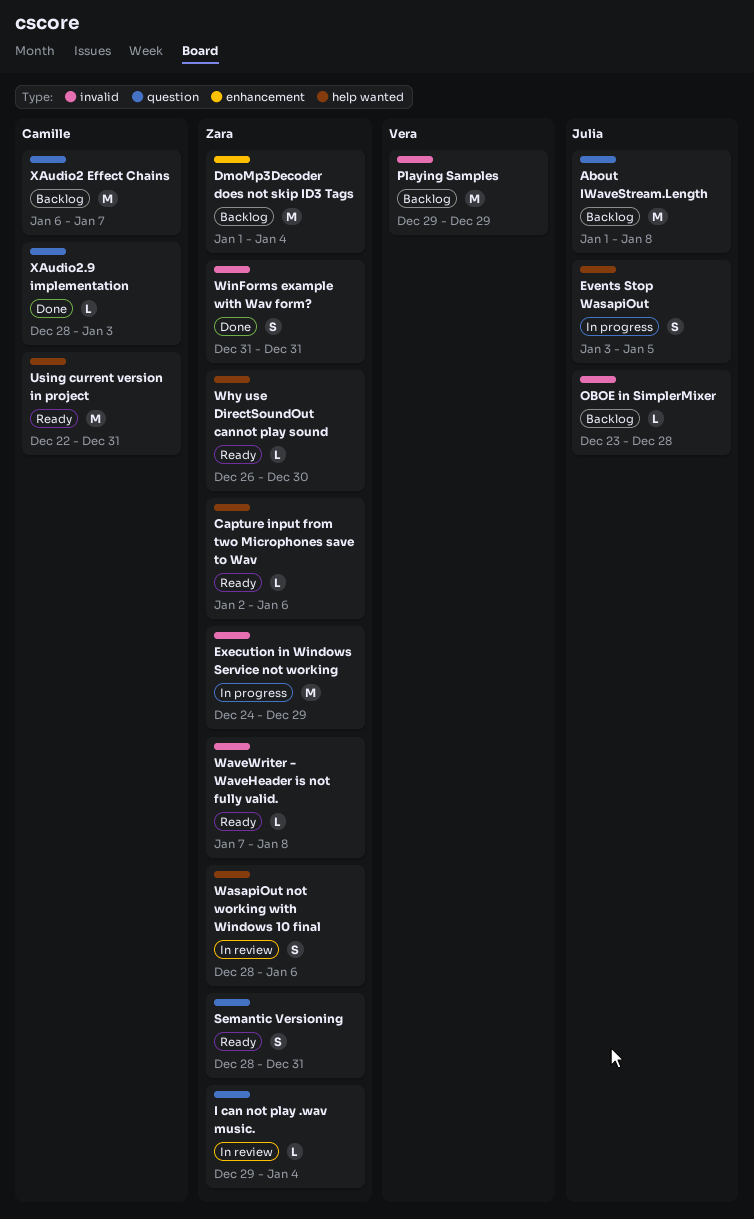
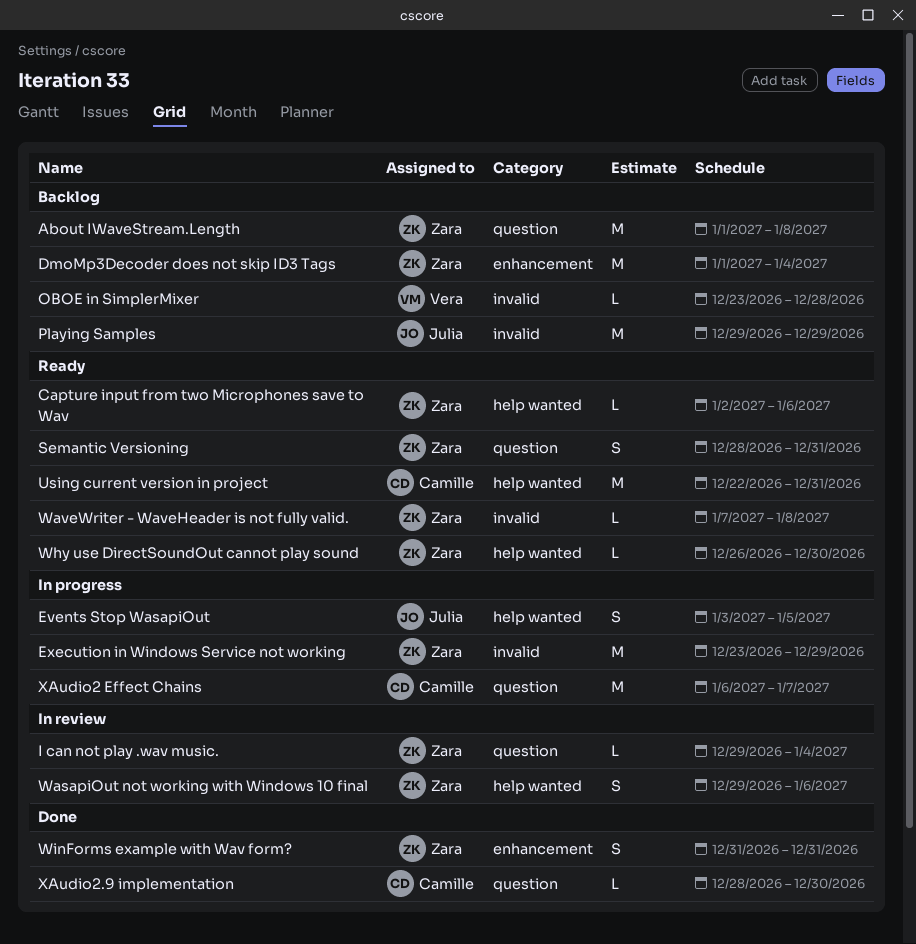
About IWaveStream.Length, owner: Julia -> Zara
Execution in Windows Service not working, start: Dec 24 -> Dec 23
OBOE in SimplerMixer, owner: Julia -> Vera
Playing Samples, owner: Vera -> Julia
WasapiOut not working with Windows 10 final, start: Dec 28 -> Dec 29
WinForms example with Wav form?, label: invalid -> enhancement
XAudio2 Effect Chains, status: Backlog -> In progress
XAudio2.9 implementation, due: Jan 3 -> Dec 30

